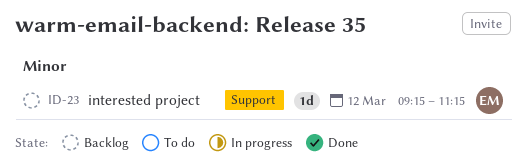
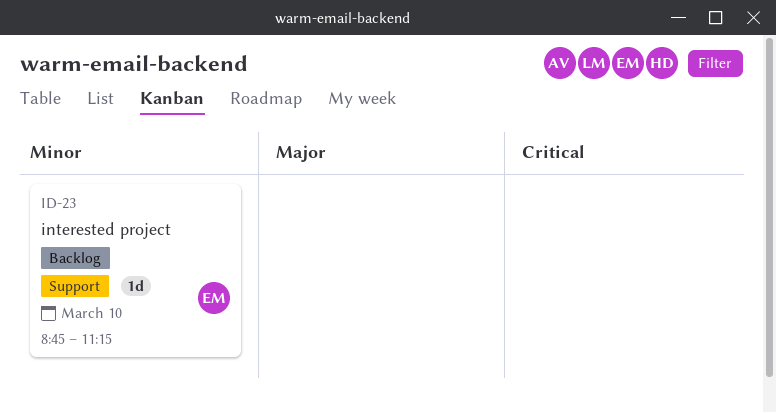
ID-23, day: Mar 12 -> Mar 10
ID-23, begins: 09:15 -> 08:45

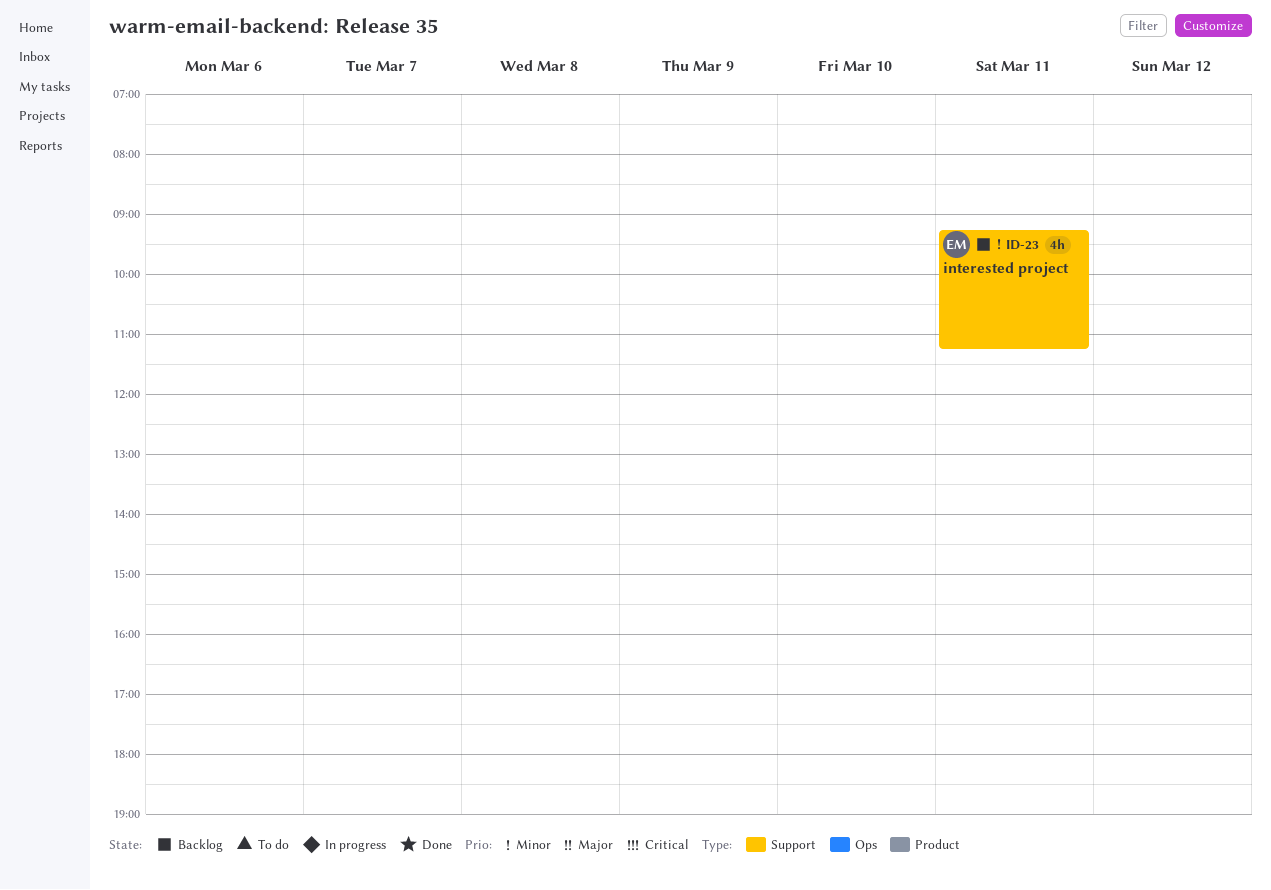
ID-23, estimate: 1d -> 4h
ID-23, day: Mar 10 -> Mar 11
ID-23, begins: 08:45 -> 09:15

